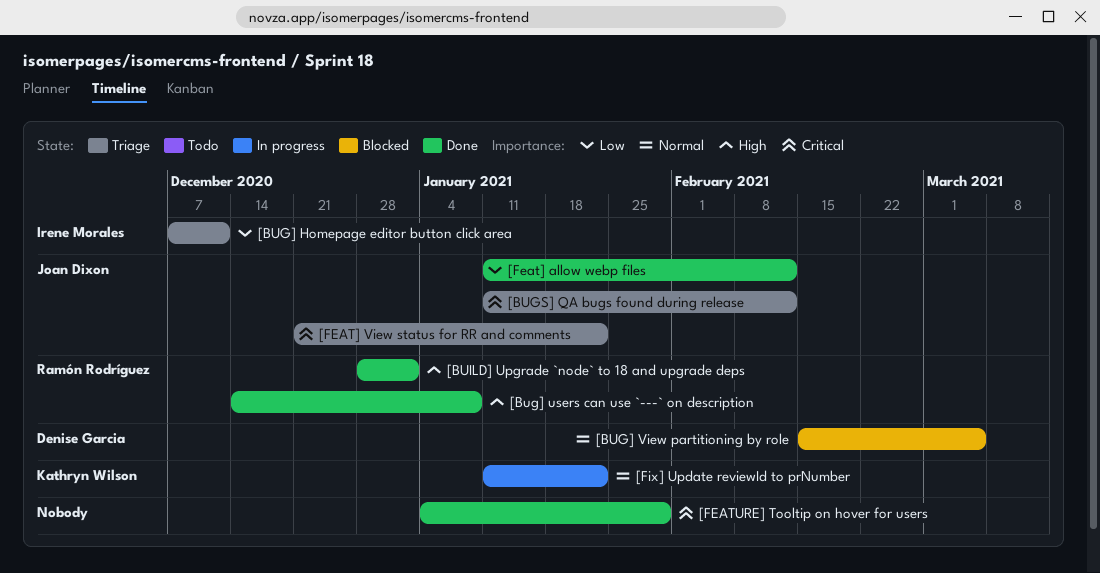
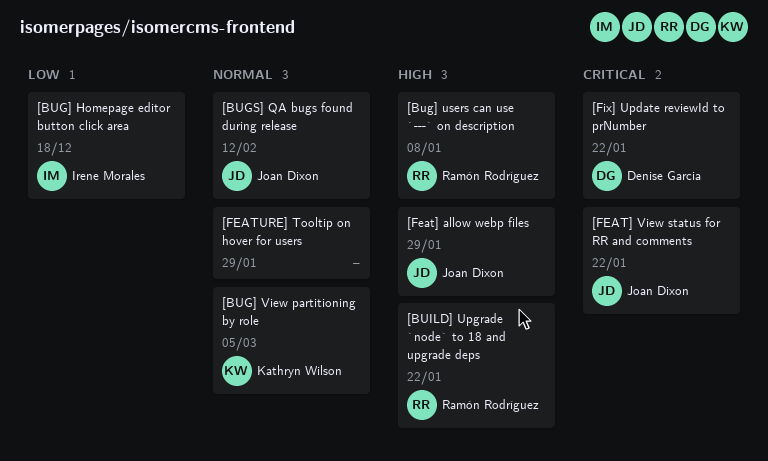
[BUG] Homepage editor button click area, due: Dec 11 -> Dec 18
[BUG] View partitioning by role, owner: Denise Garcia -> Kathryn Wilson
[BUGS] QA bugs found during release, priority: Critical -> Normal
[BUILD] Upgrade `node` to 18 and upgrade deps, due: Jan 1 -> Jan 22
[Feat] allow webp files, priority: Low -> High
[Feat] allow webp files, due: Feb 12 -> Jan 29
[FEATURE] Tooltip on hover for users, priority: Critical -> Normal
[Fix] Update reviewId to prNumber, owner: Kathryn Wilson -> Denise Garcia
[Fix] Update reviewId to prNumber, priority: Normal -> Critical

